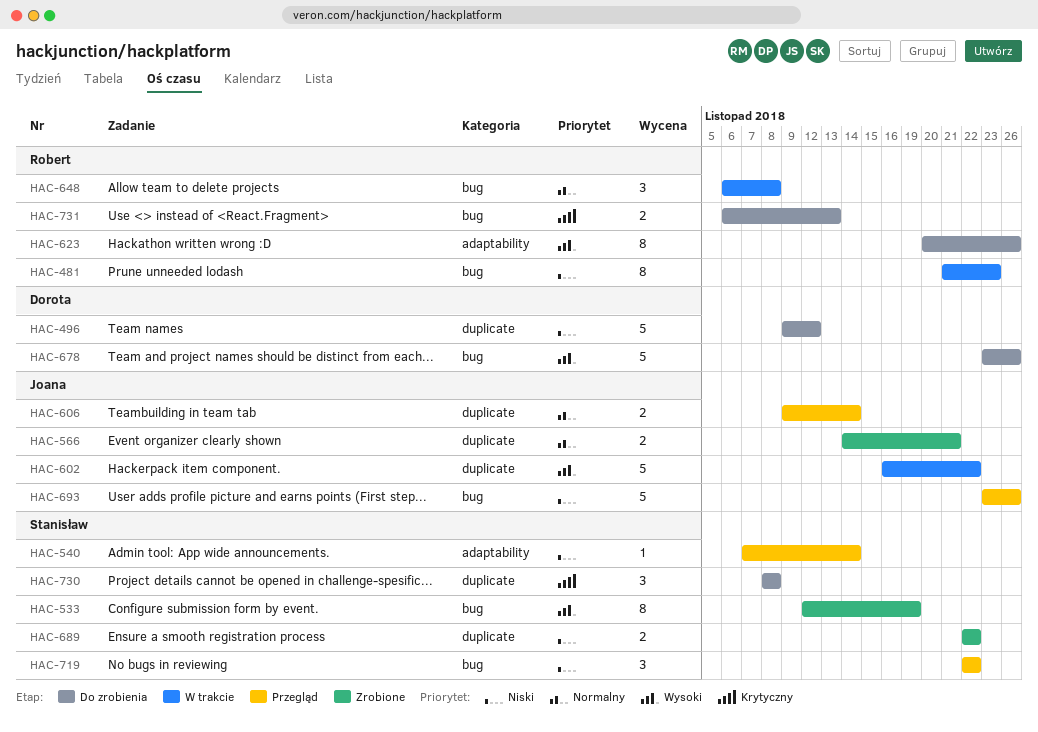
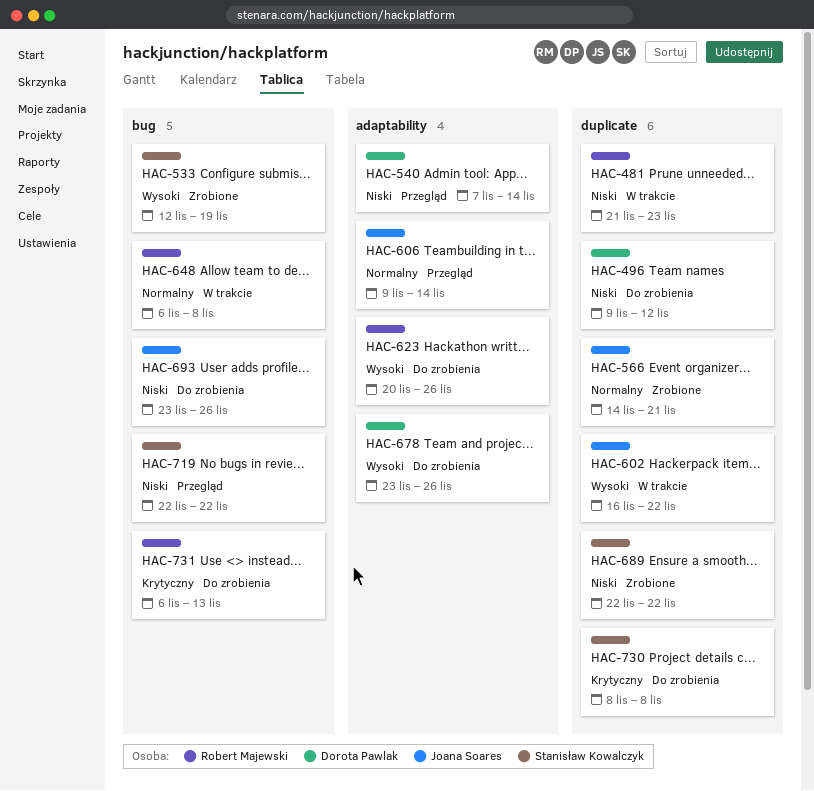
HAC-481, label: bug -> duplicate
HAC-540, owner: Stanisław Kowalczyk -> Dorota Pawlak
HAC-606, label: duplicate -> adaptability
HAC-678, label: bug -> adaptability
HAC-693, status: Przegląd -> Do zrobienia

